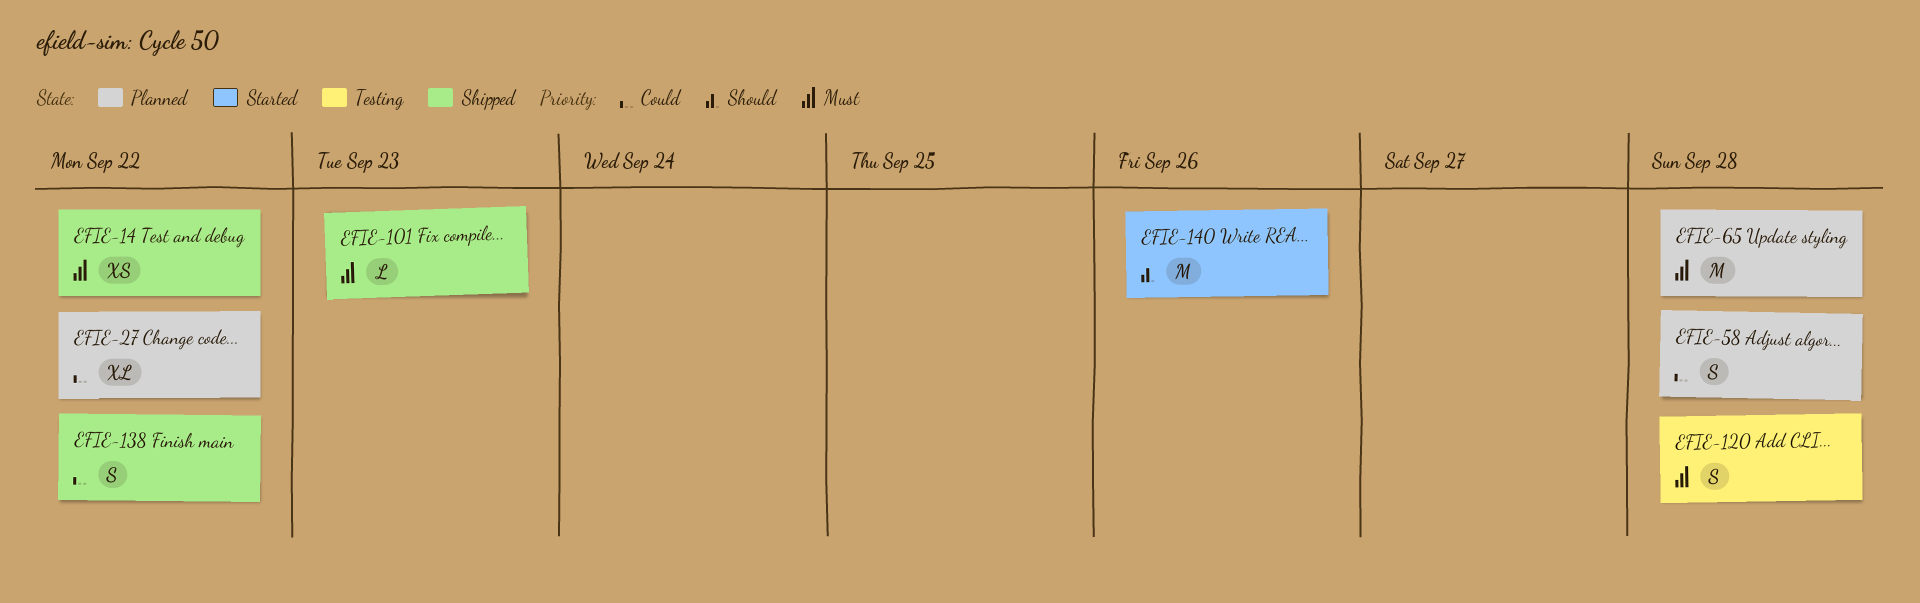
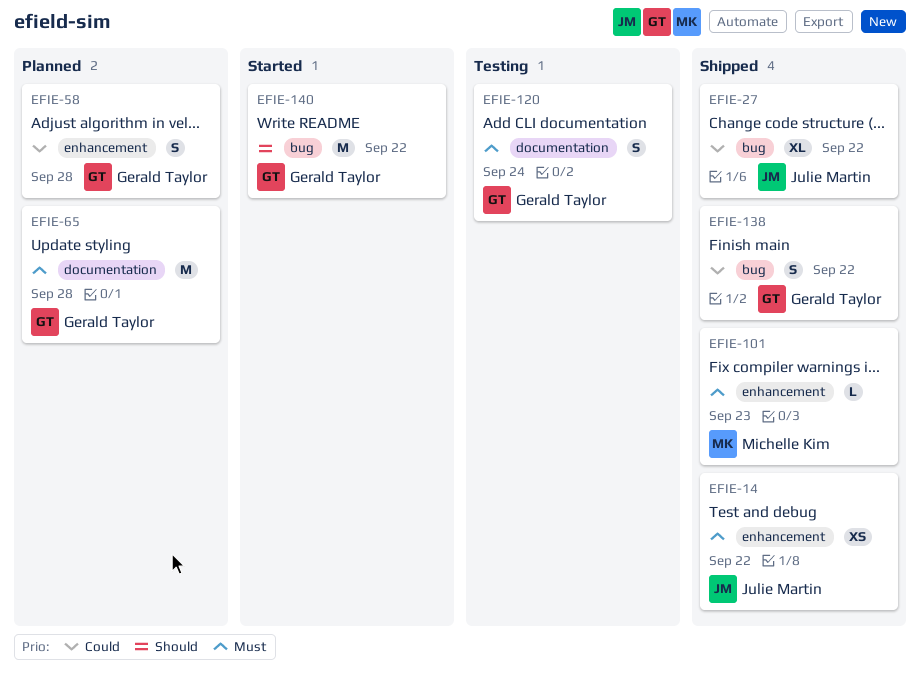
EFIE-27, status: Planned -> Shipped
EFIE-120, due: Sep 28 -> Sep 24
EFIE-140, due: Sep 26 -> Sep 22

